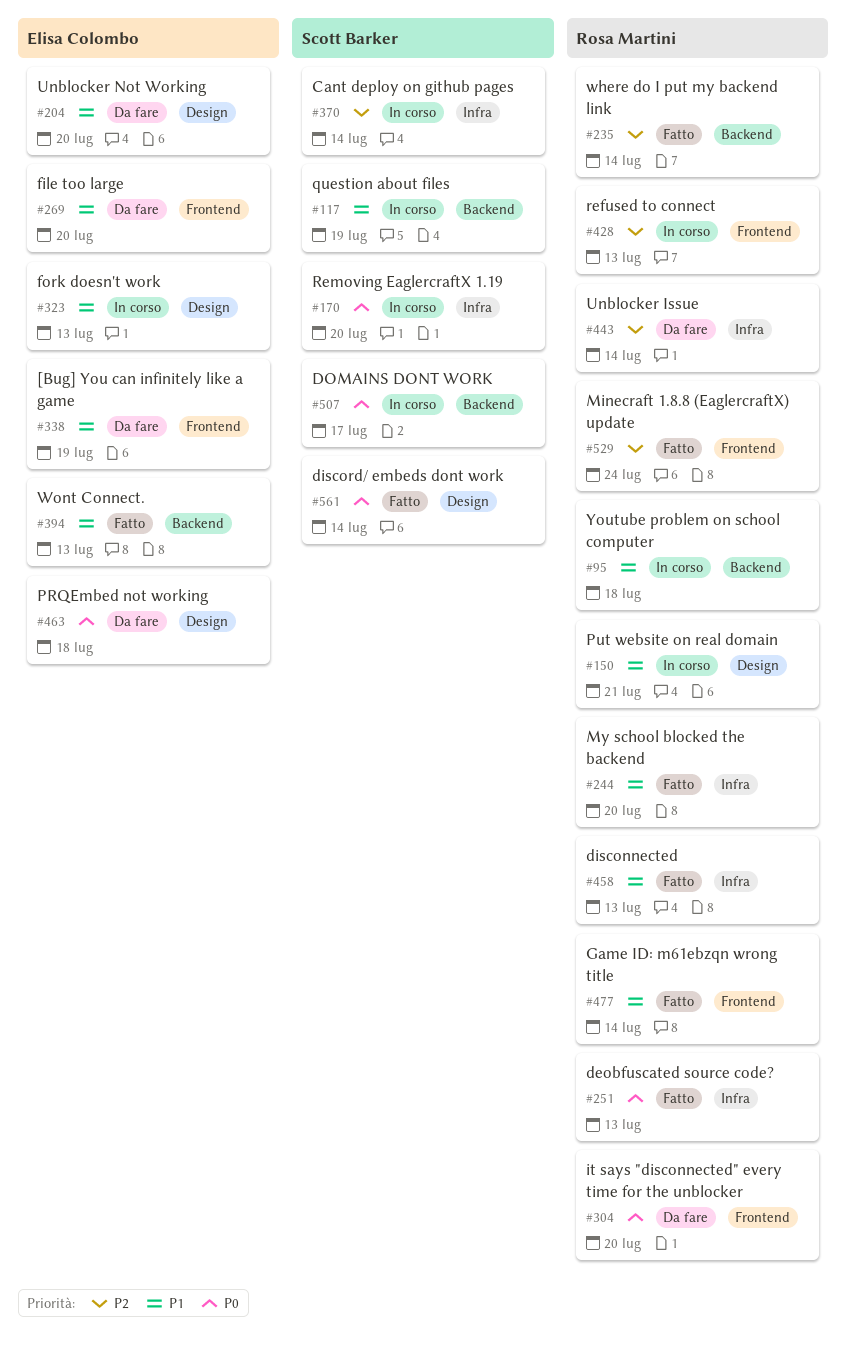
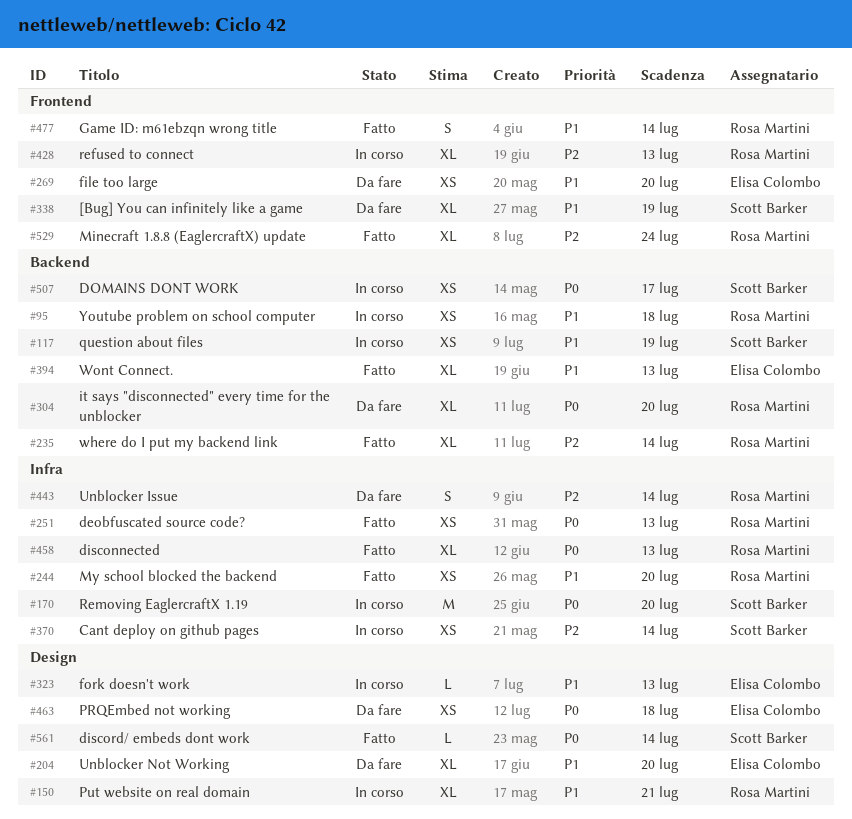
#304, label: Frontend -> Backend
#338, owner: Elisa Colombo -> Scott Barker
#458, priority: P1 -> P0

